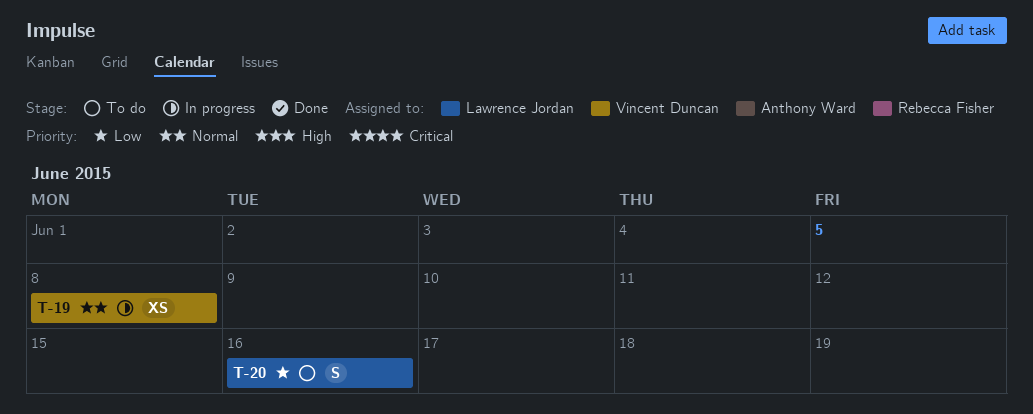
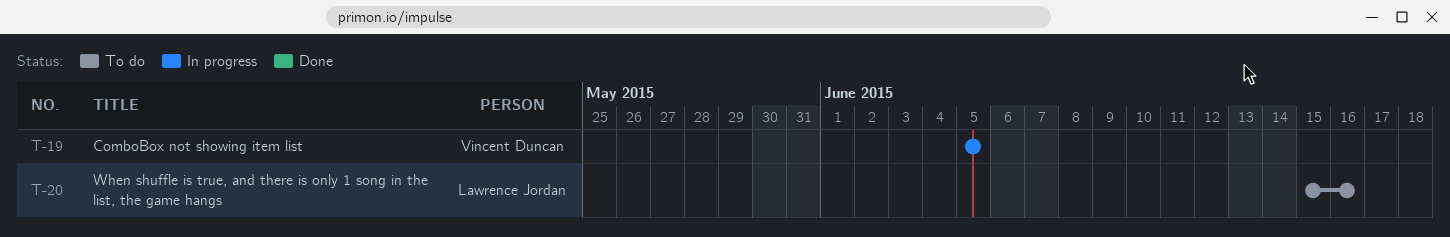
T-19, due: Jun 8 -> Jun 5

